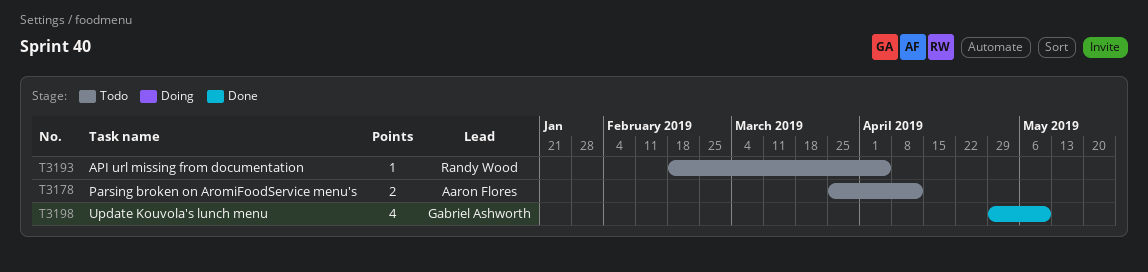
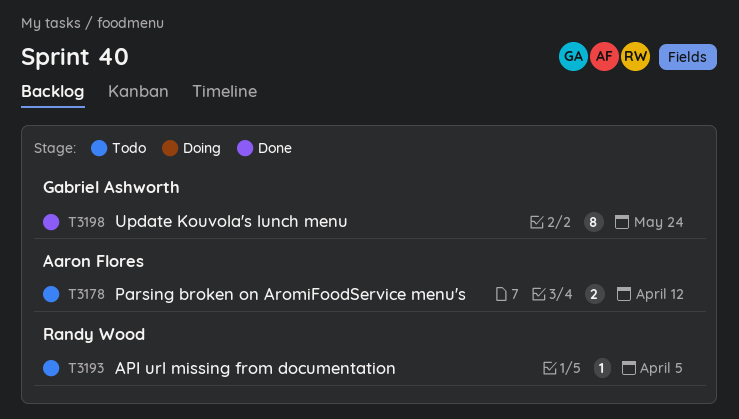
T3198, estimate: 4 -> 8
T3198, due: May 10 -> May 24

